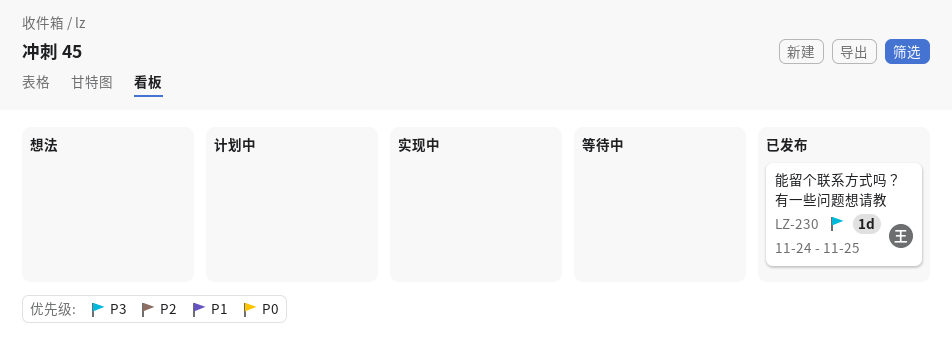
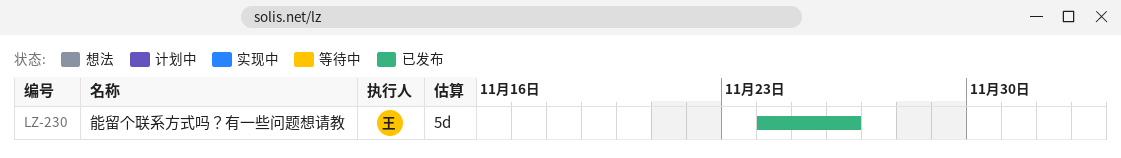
LZ-230, estimate: 1d -> 5d
LZ-230, due: Nov 25 -> Nov 26

